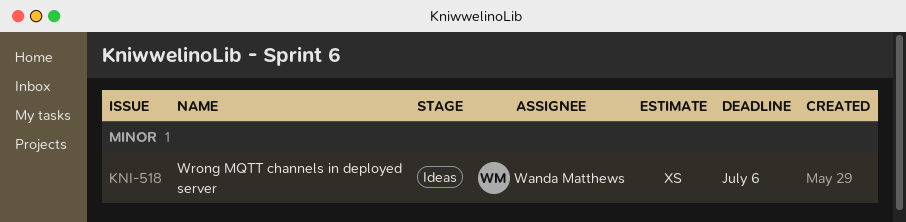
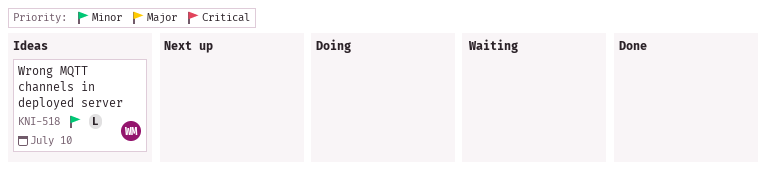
KNI-518, estimate: XS -> L
KNI-518, due: Jul 6 -> Jul 10

